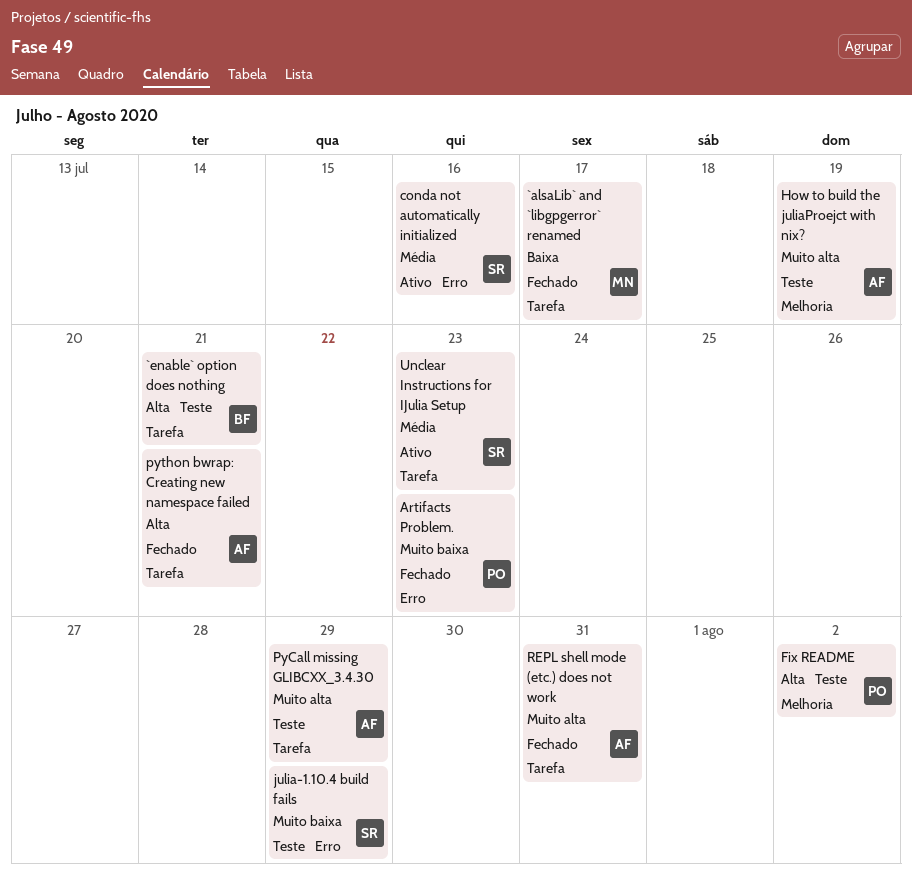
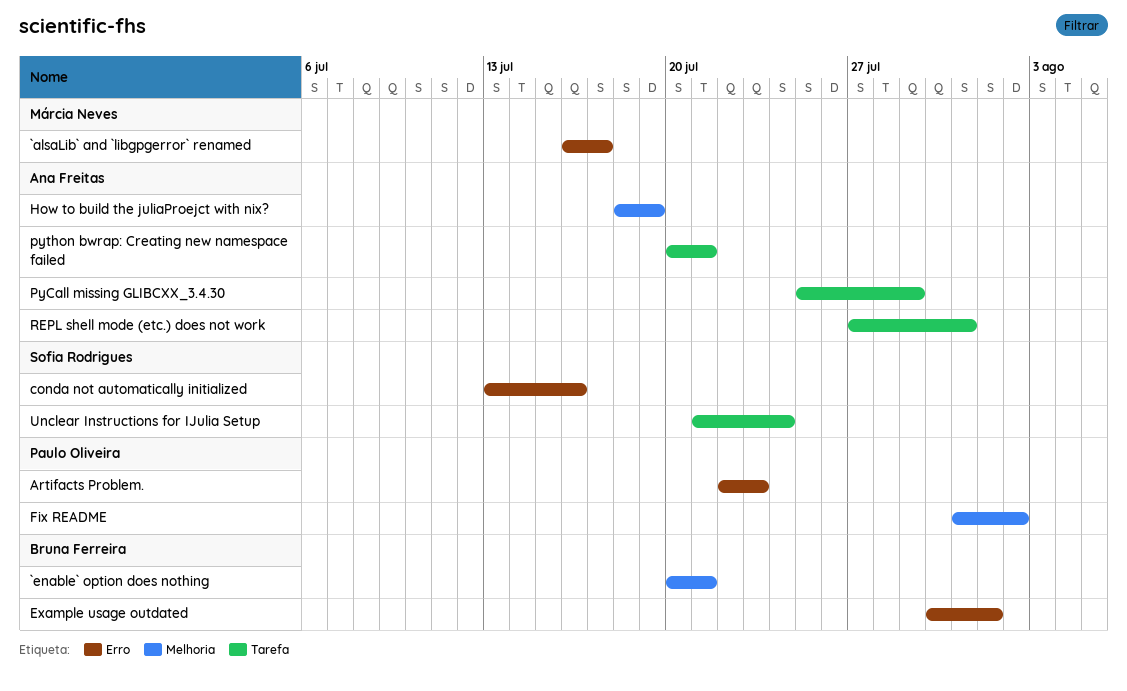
`alsaLib` and `libgpgerror` renamed, label: Tarefa -> Erro
`enable` option does nothing, label: Tarefa -> Melhoria
Example usage outdated: none -> present
julia-1.10.4 build fails: present -> none
Unclear Instructions for IJulia Setup, due: Jul 23 -> Jul 24

